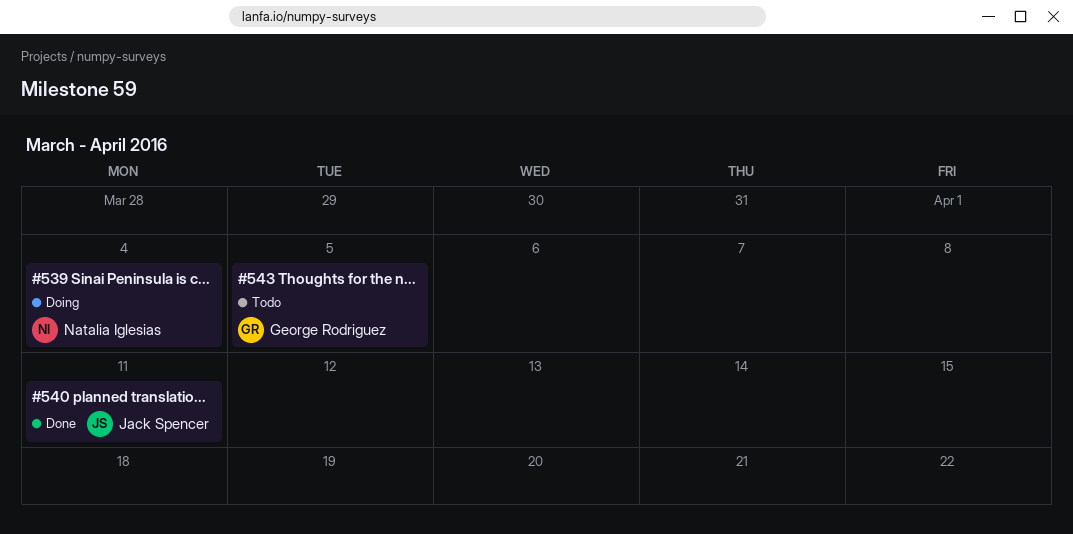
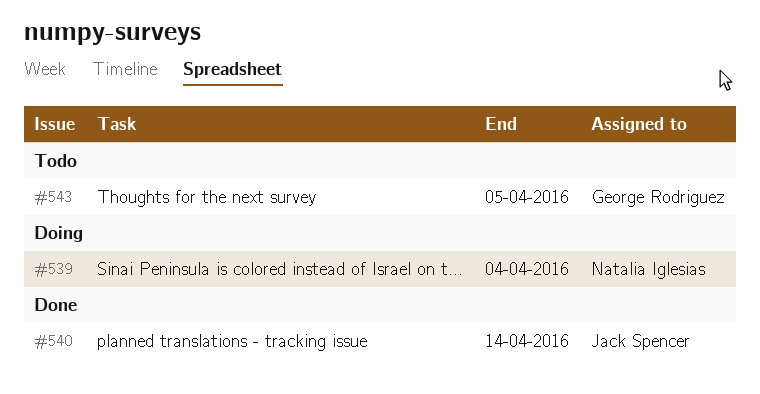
#540, due: Apr 11 -> Apr 14

